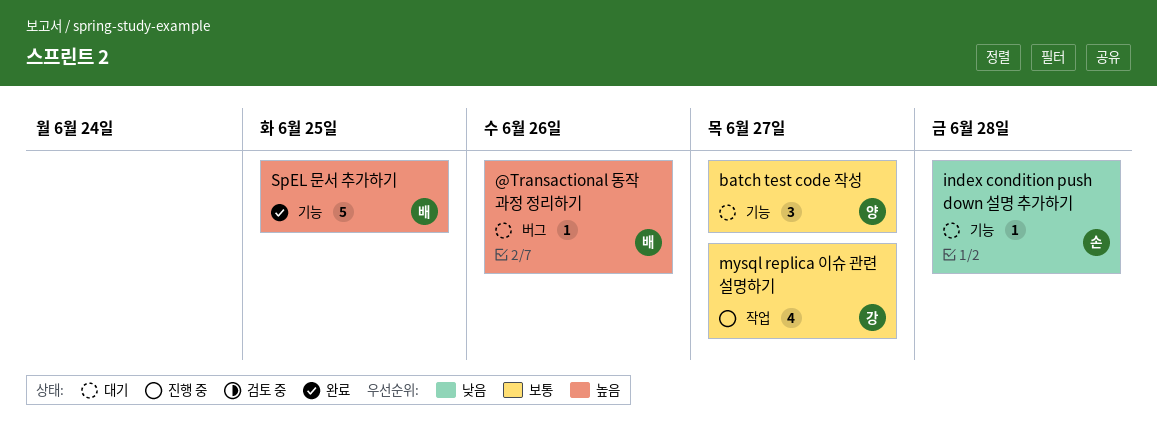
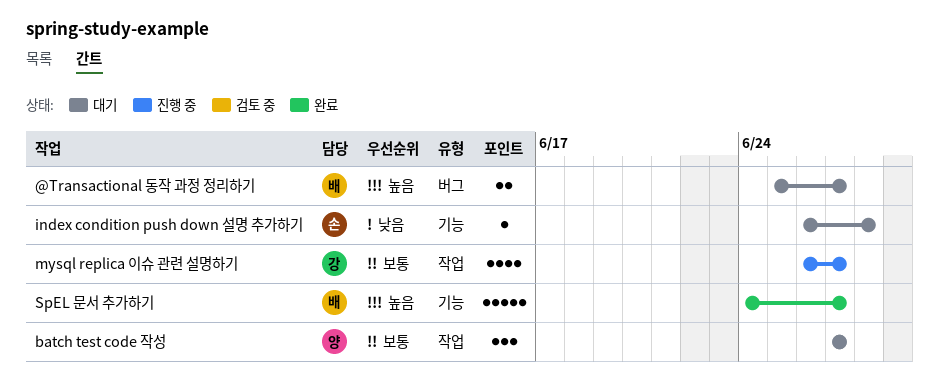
@Transactional 동작 과정 정리하기, estimate: 1 -> 2
@Transactional 동작 과정 정리하기, due: Jun 26 -> Jun 27
batch test code 작성, label: 기능 -> 작업
SpEL 문서 추가하기, due: Jun 25 -> Jun 27

